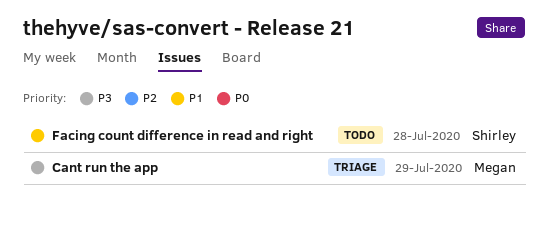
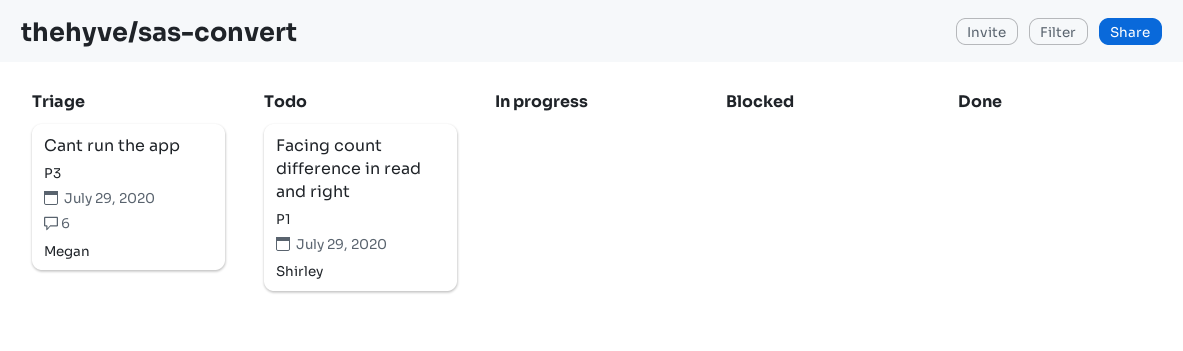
Facing count difference in read and right, due: Jul 28 -> Jul 29

